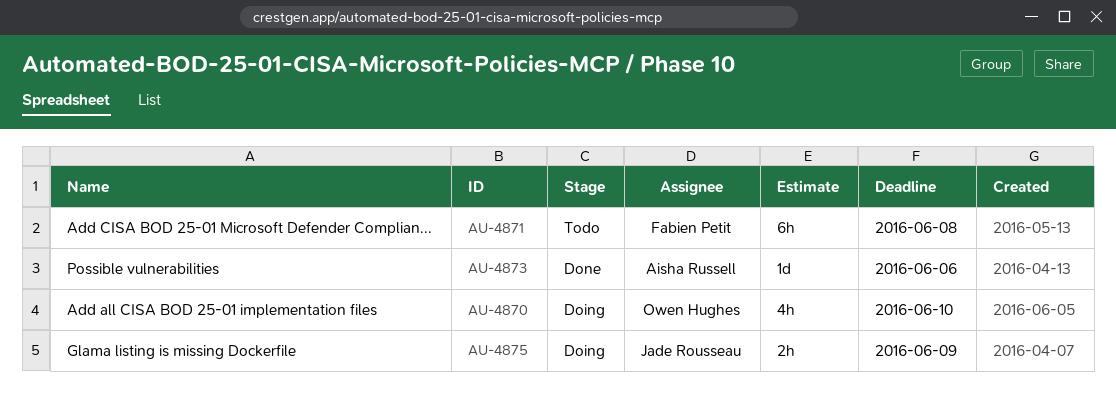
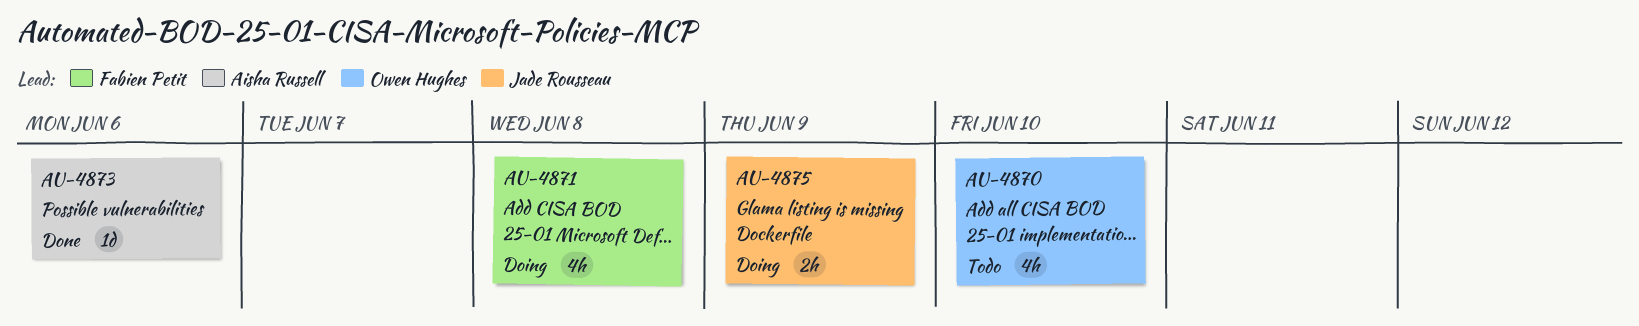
AU-4870, status: Doing -> Todo
AU-4871, status: Todo -> Doing
AU-4871, estimate: 6h -> 4h

